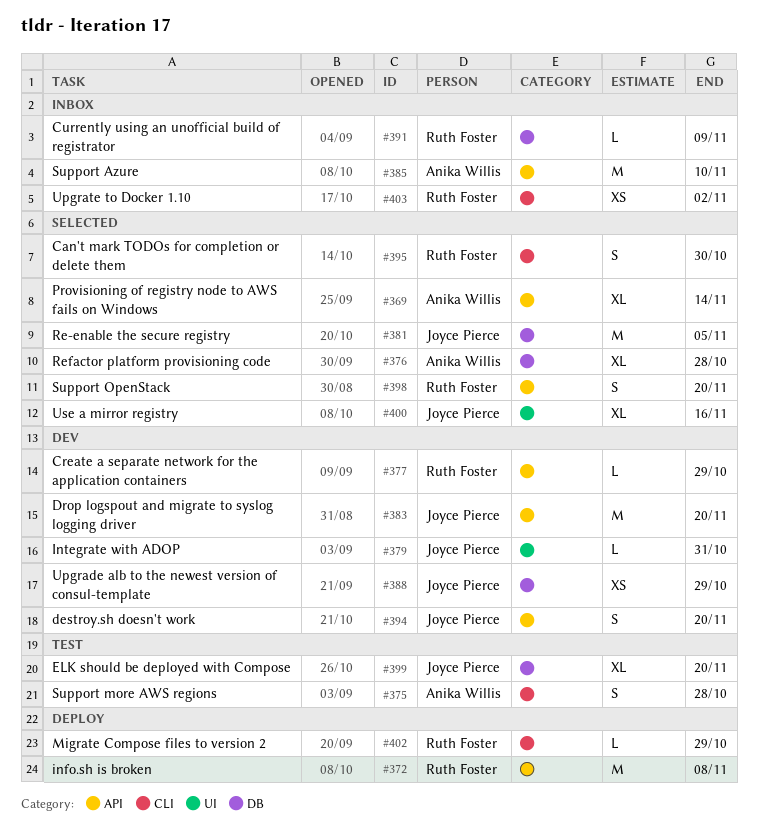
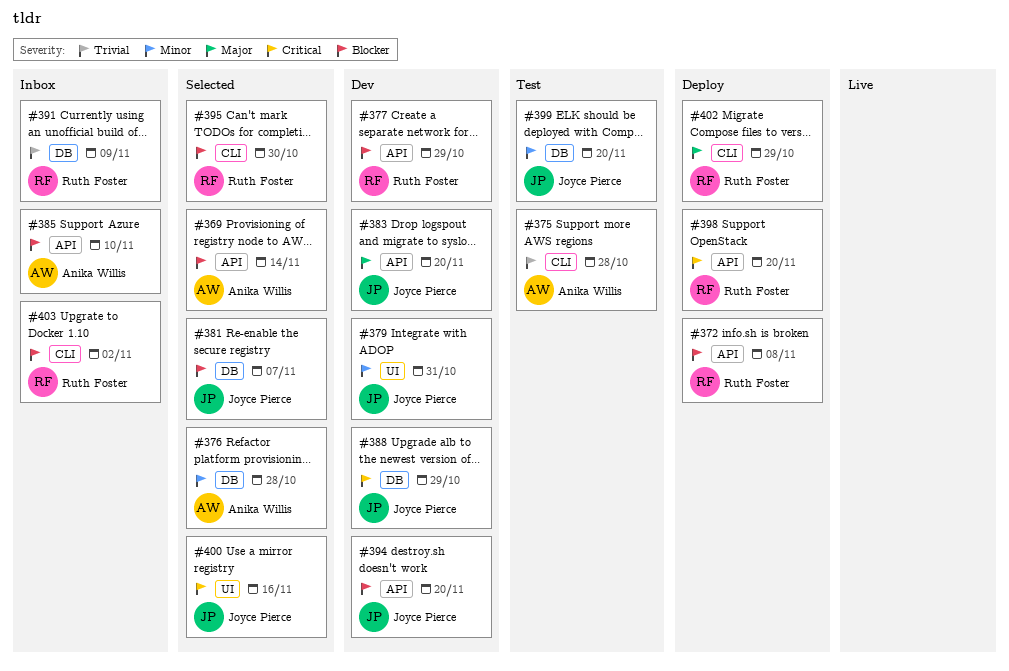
#381, due: Nov 5 -> Nov 7
#398, status: Selected -> Deploy

